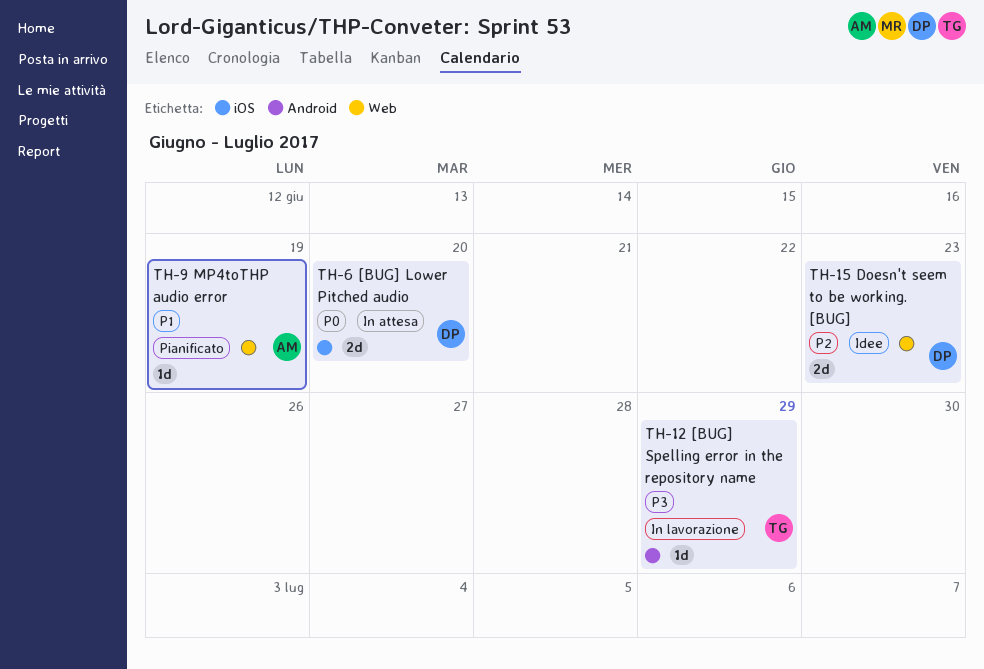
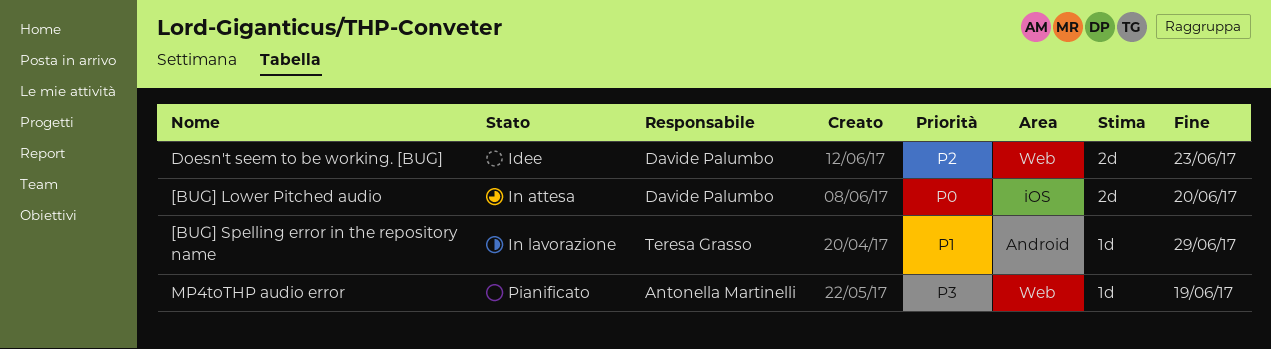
[BUG] Spelling error in the repository name, priority: P3 -> P1
MP4toTHP audio error, priority: P1 -> P3

